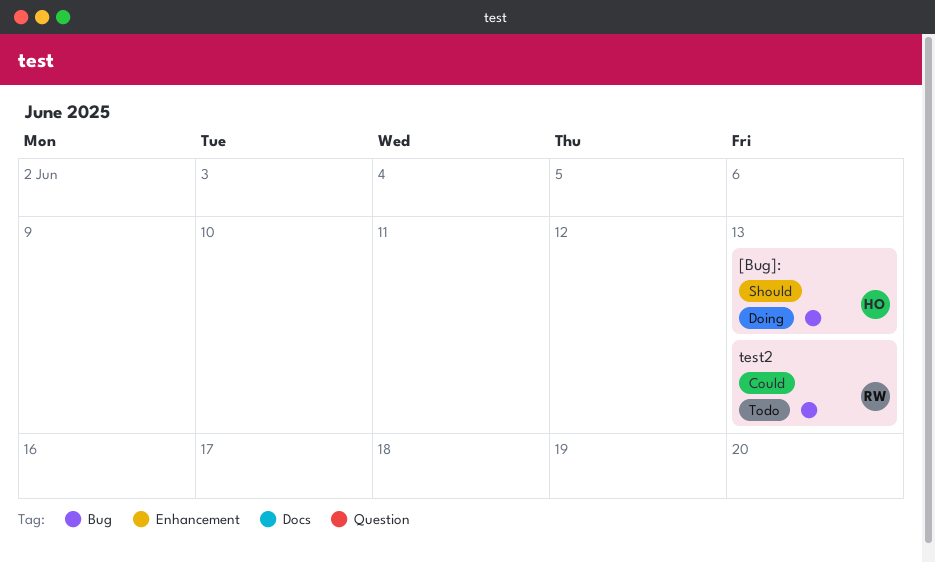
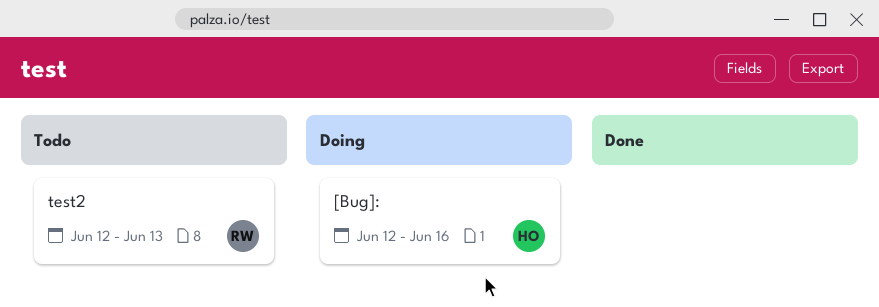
[Bug]:, due: Jun 13 -> Jun 16

